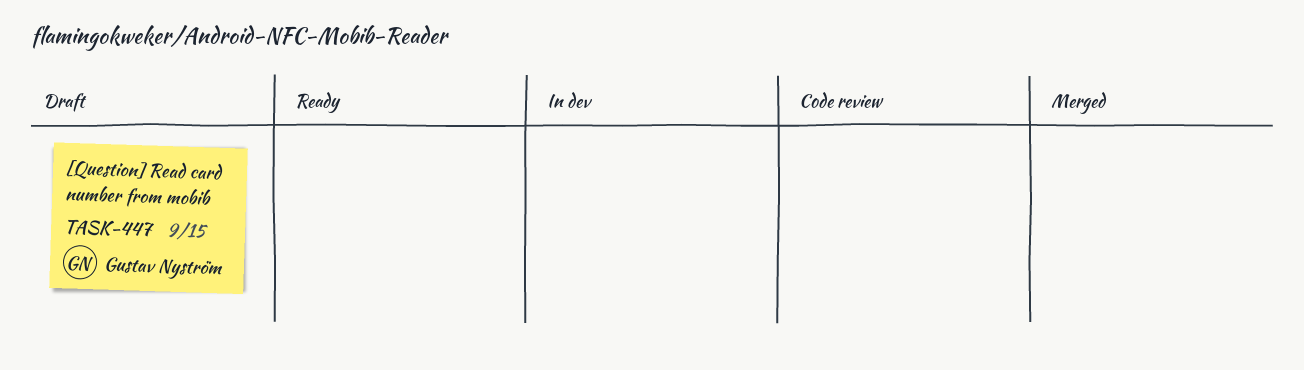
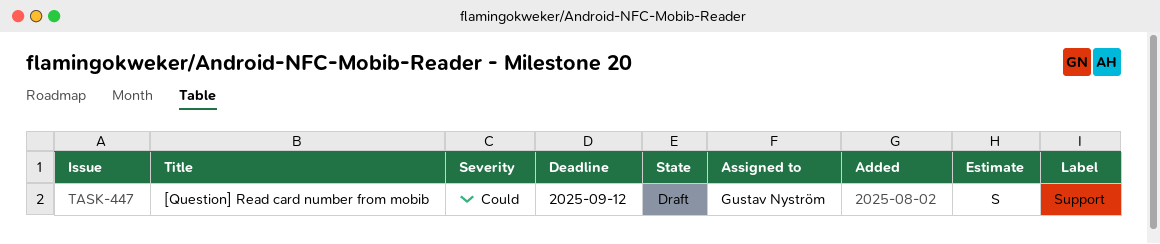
TASK-447, due: Sep 15 -> Sep 12

